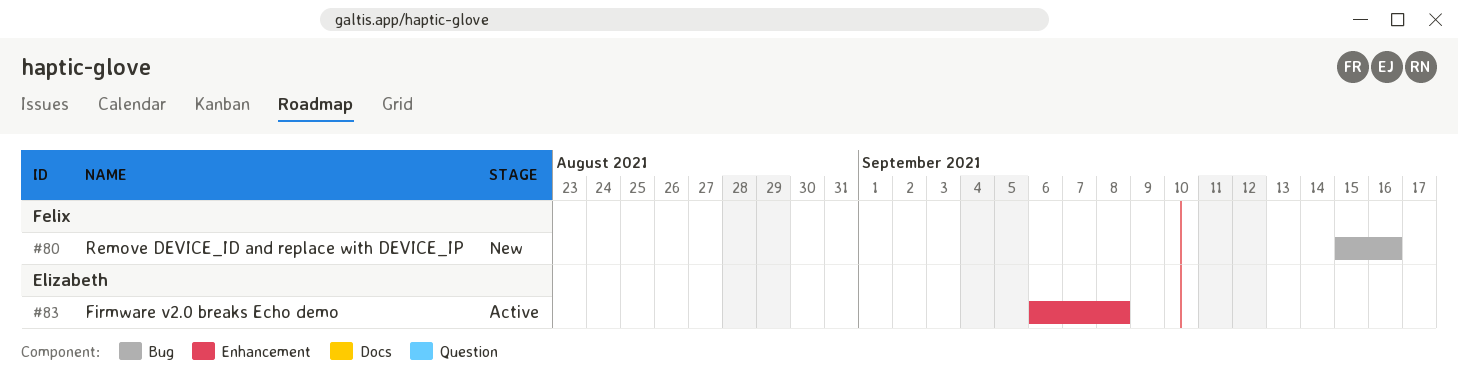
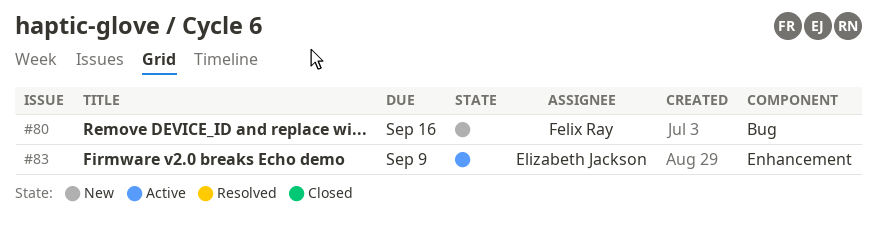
#83, due: Sep 8 -> Sep 9

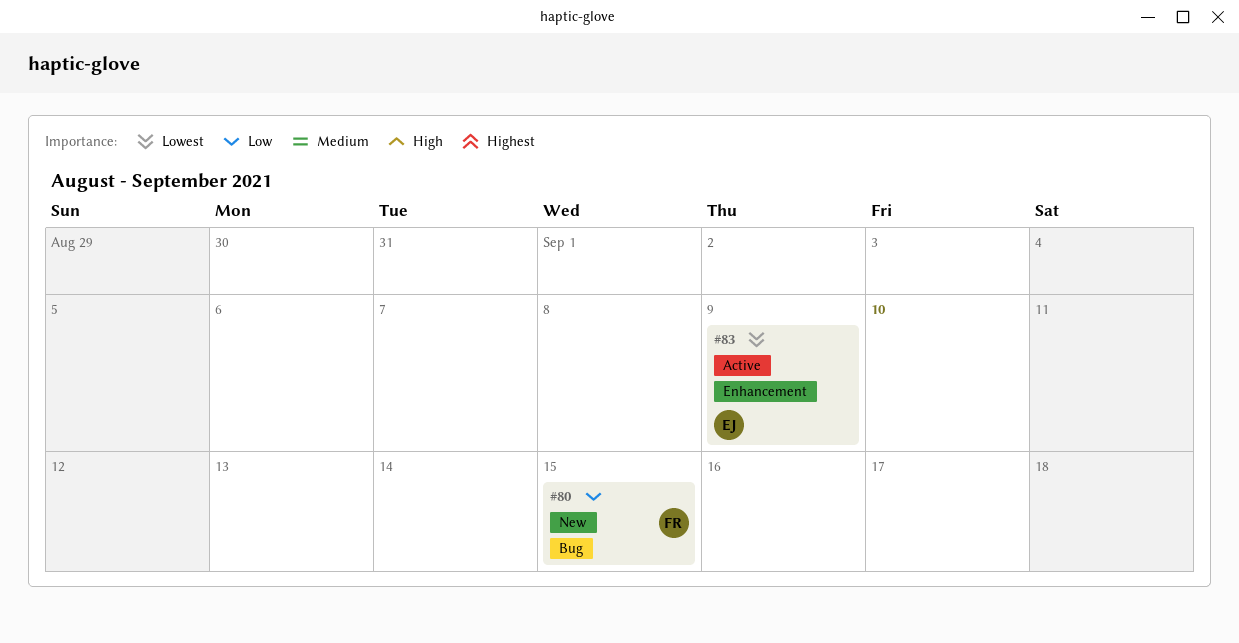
#80, due: Sep 16 -> Sep 15

